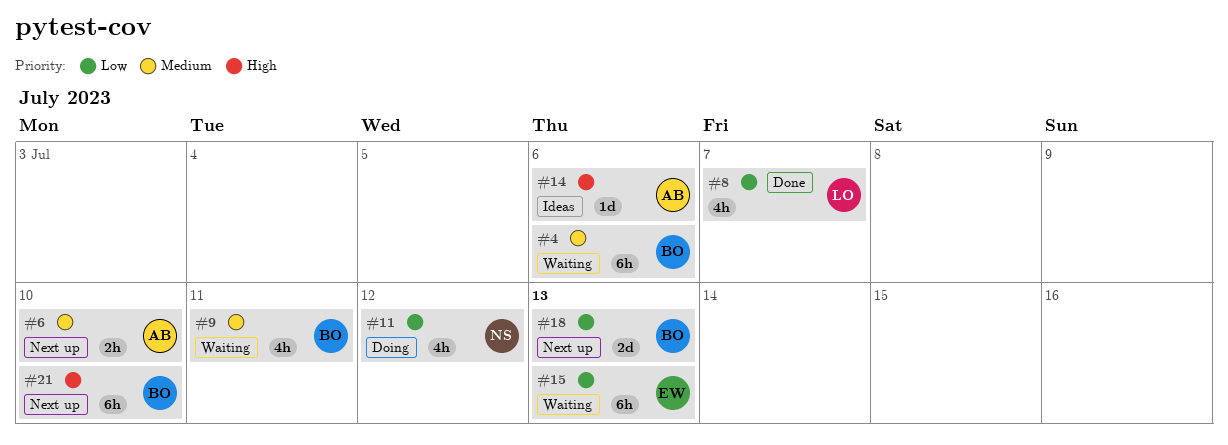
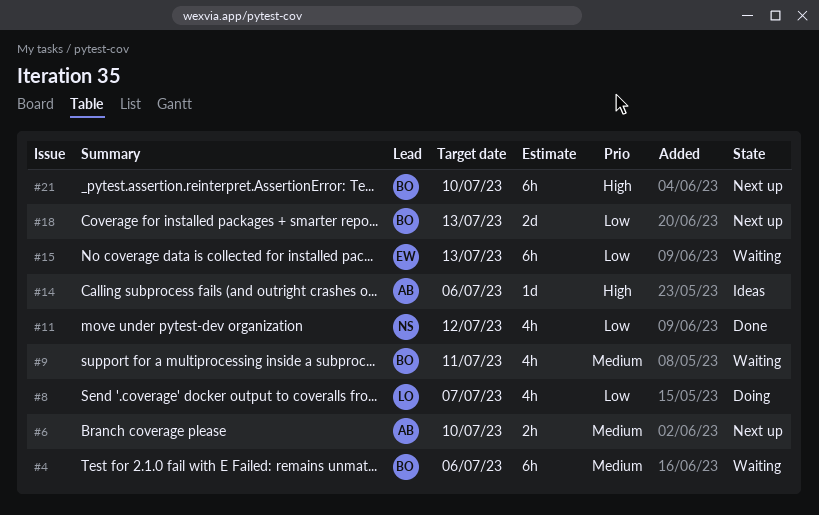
#8, status: Done -> Doing
#11, status: Doing -> Done

